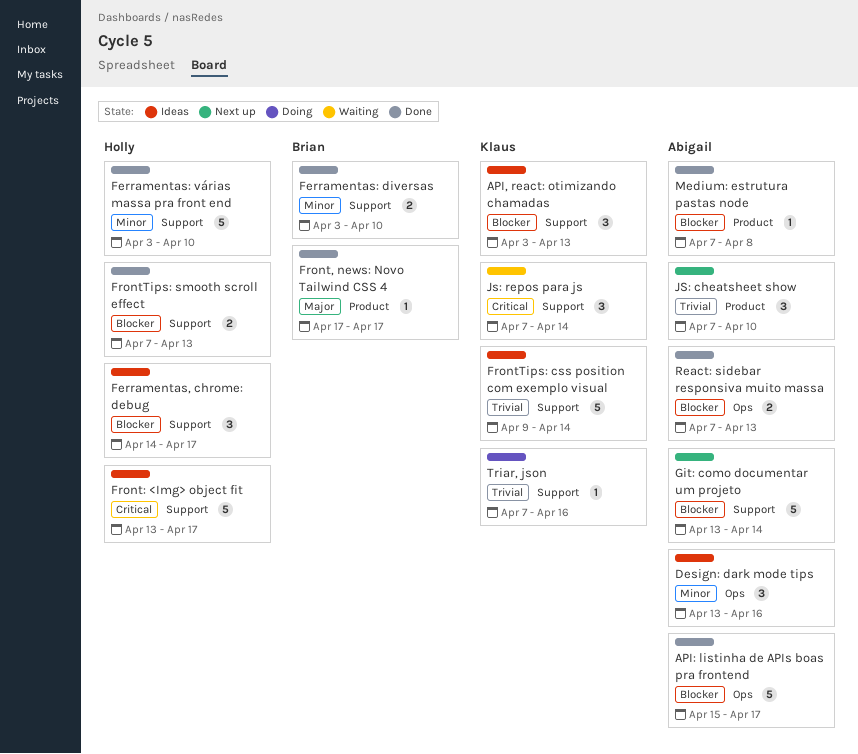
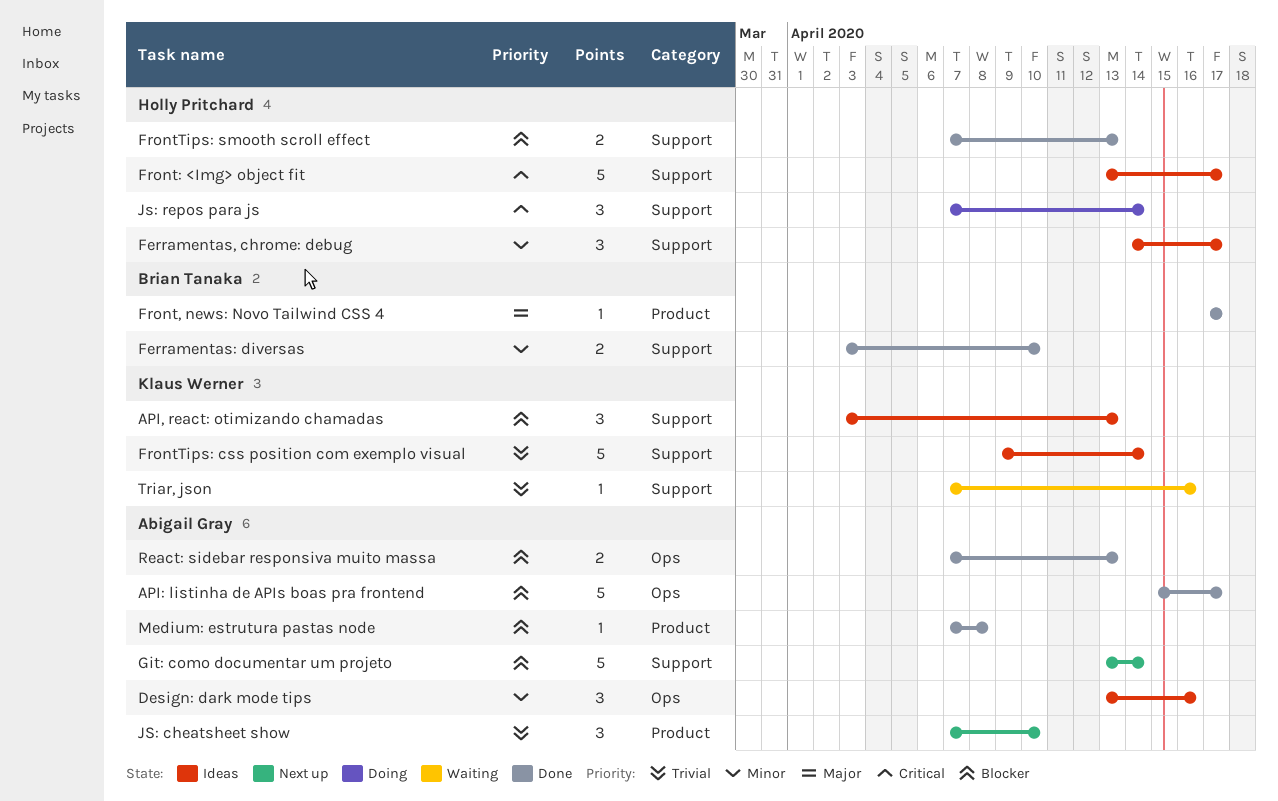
Ferramentas, chrome: debug, priority: Blocker -> Minor
Ferramentas: várias massa pra front end: present -> none
Js: repos para js, status: Waiting -> Doing
Js: repos para js, owner: Klaus Werner -> Holly Pritchard
Triar, json, status: Doing -> Waiting

